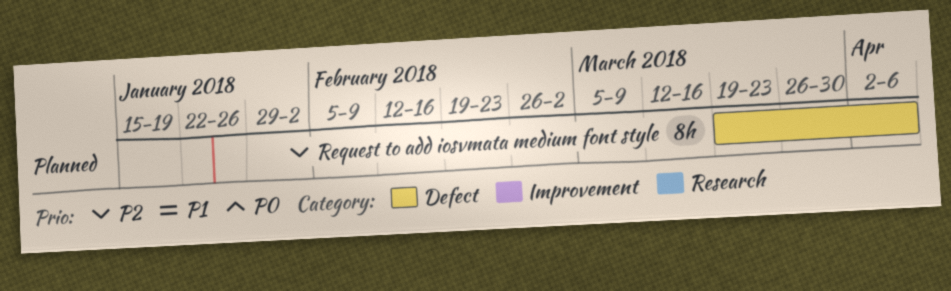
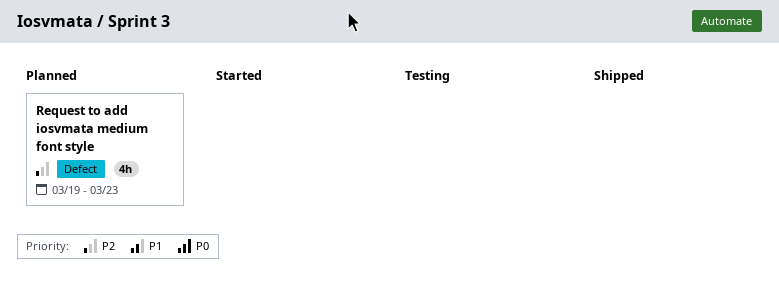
Request to add iosvmata medium font style, estimate: 8h -> 4h
Request to add iosvmata medium font style, due: Apr 6 -> Mar 23

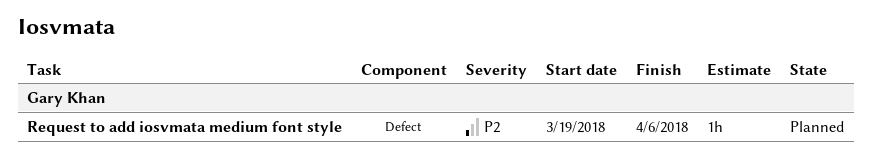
Request to add iosvmata medium font style, estimate: 4h -> 1h
Request to add iosvmata medium font style, due: Mar 23 -> Apr 6

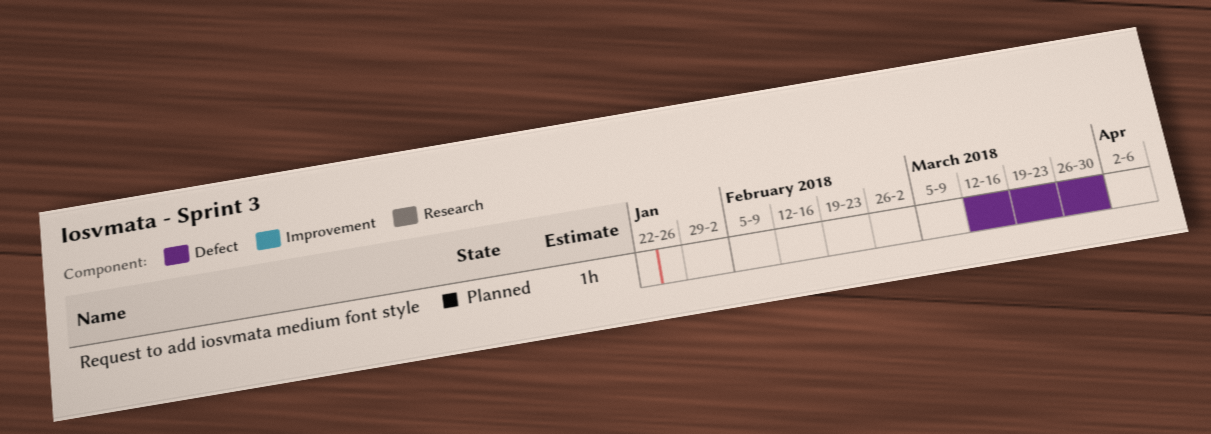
Request to add iosvmata medium font style, start: Mar 19 -> Mar 12
Request to add iosvmata medium font style, due: Apr 6 -> Mar 30

